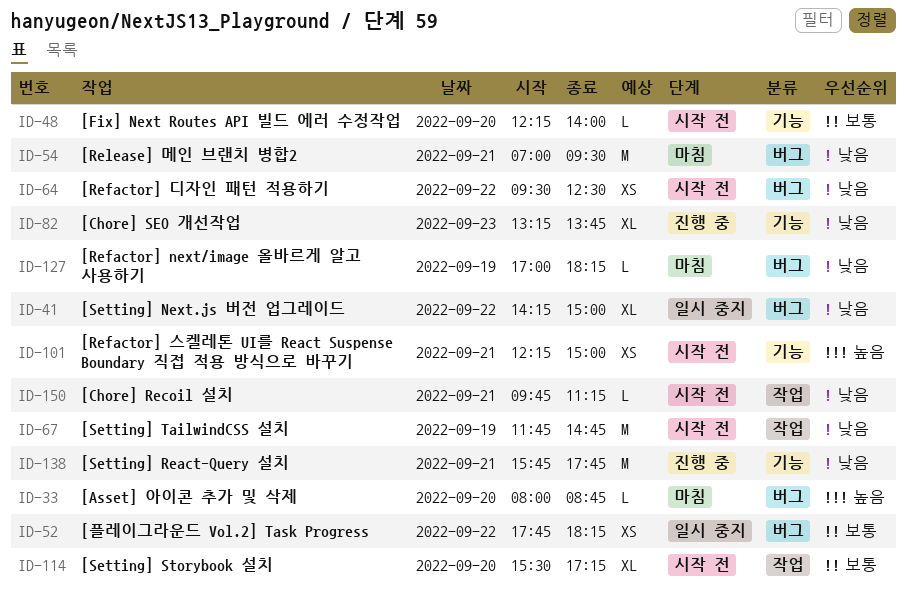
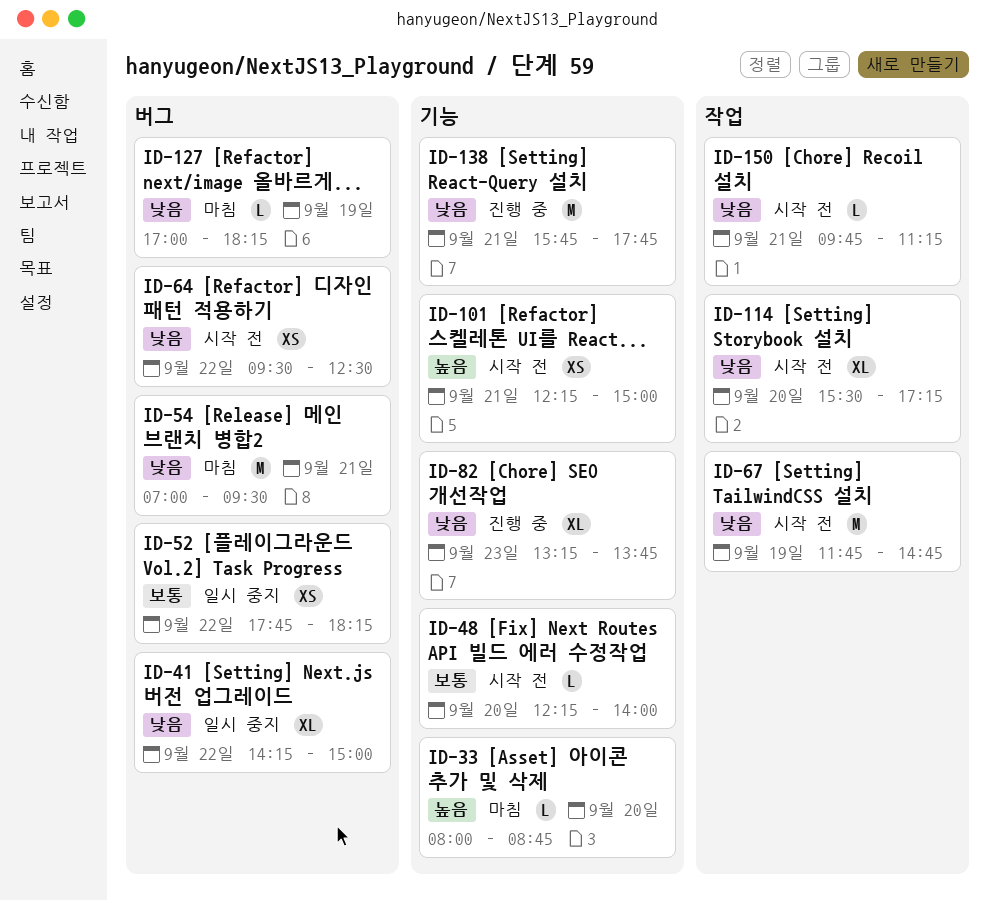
ID-33, label: 버그 -> 기능
ID-114, priority: 보통 -> 낮음

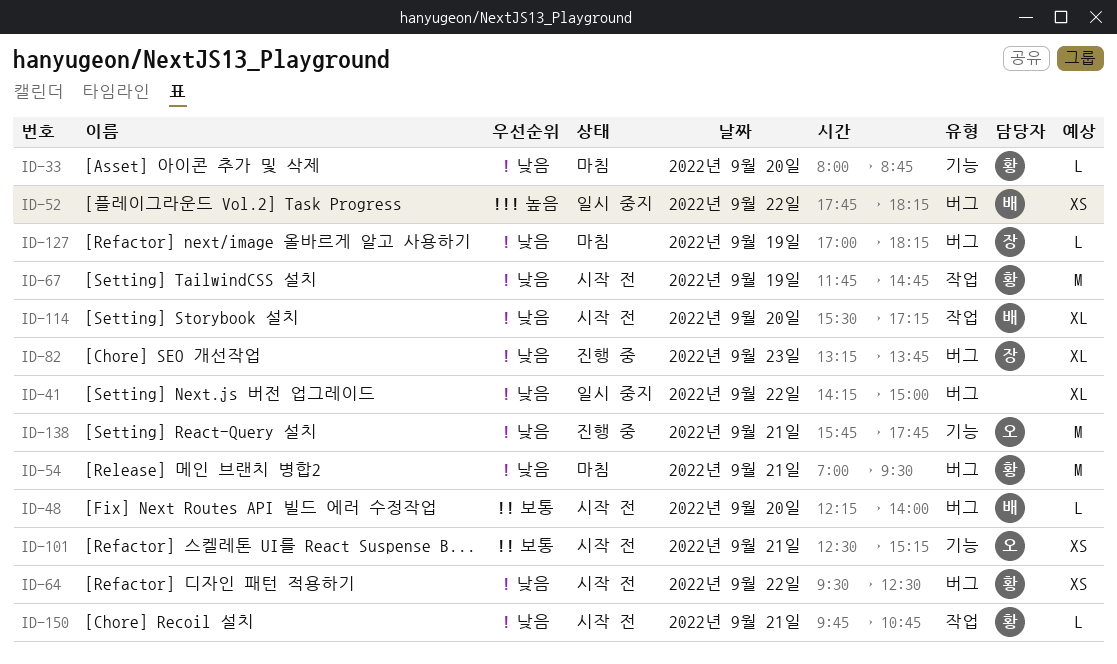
ID-33, priority: 높음 -> 낮음
ID-48, label: 기능 -> 버그
ID-52, priority: 보통 -> 높음
ID-82, label: 기능 -> 버그
ID-101, priority: 높음 -> 보통
ID-101, begins: 12:15 -> 12:30
ID-101, ends: 15:00 -> 15:15
ID-150, ends: 11:15 -> 10:45

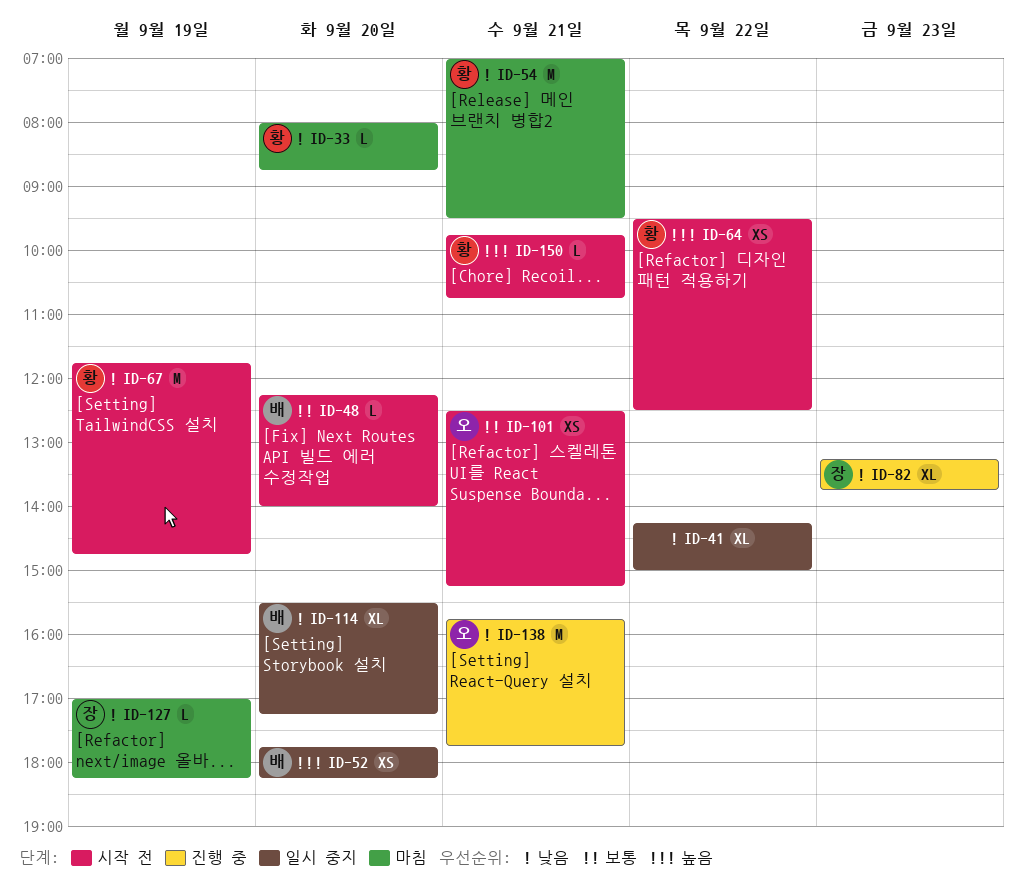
ID-52, day: Sep 22 -> Sep 20
ID-64, priority: 낮음 -> 높음
ID-114, status: 시작 전 -> 일시 중지
ID-150, priority: 낮음 -> 높음

